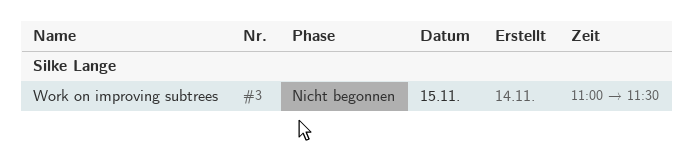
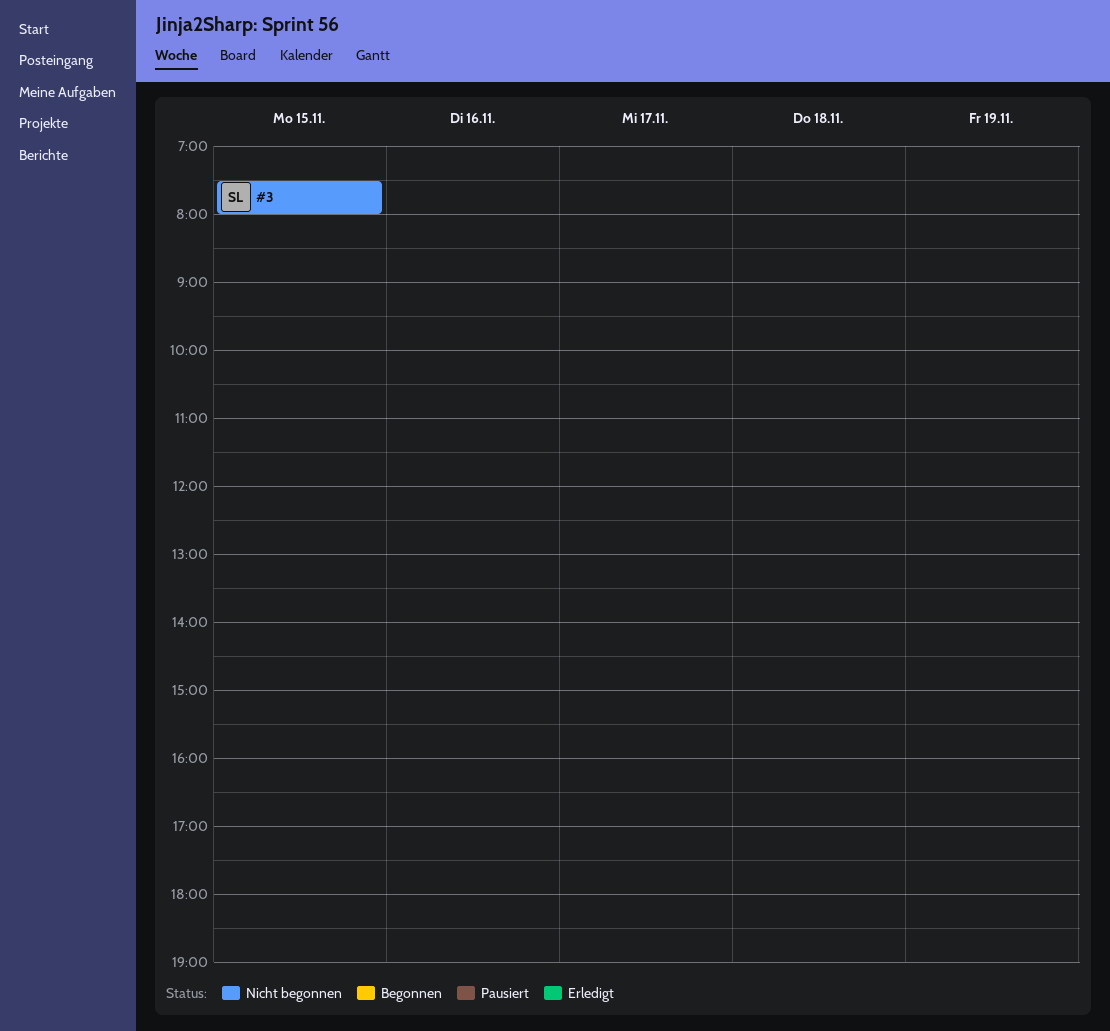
#3, begins: 11:00 -> 07:30
#3, ends: 11:30 -> 08:00

